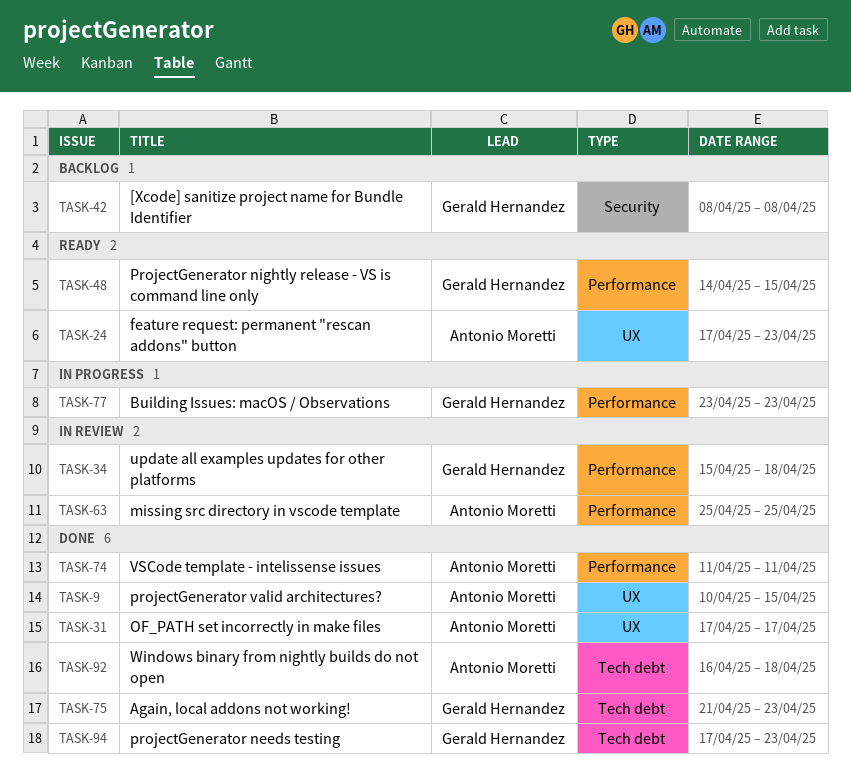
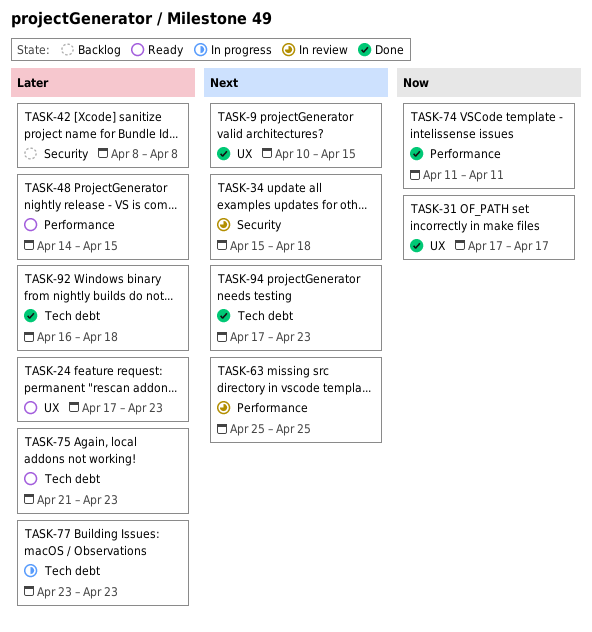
TASK-34, label: Performance -> Security
TASK-75, status: Done -> Ready
TASK-77, label: Performance -> Tech debt

